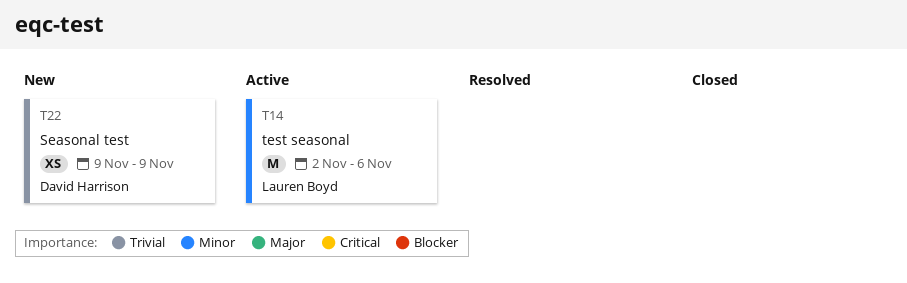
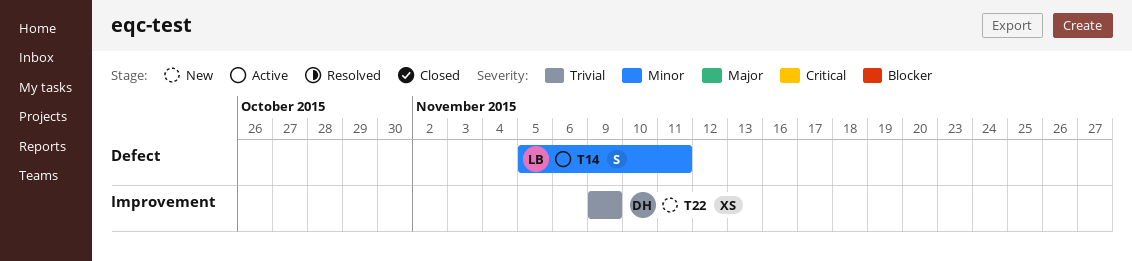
T14, estimate: M -> S
T14, start: Nov 2 -> Nov 5
T14, due: Nov 6 -> Nov 11

